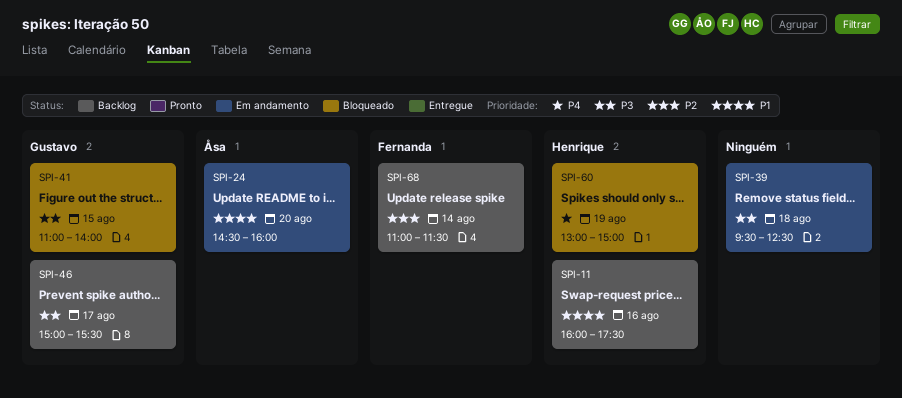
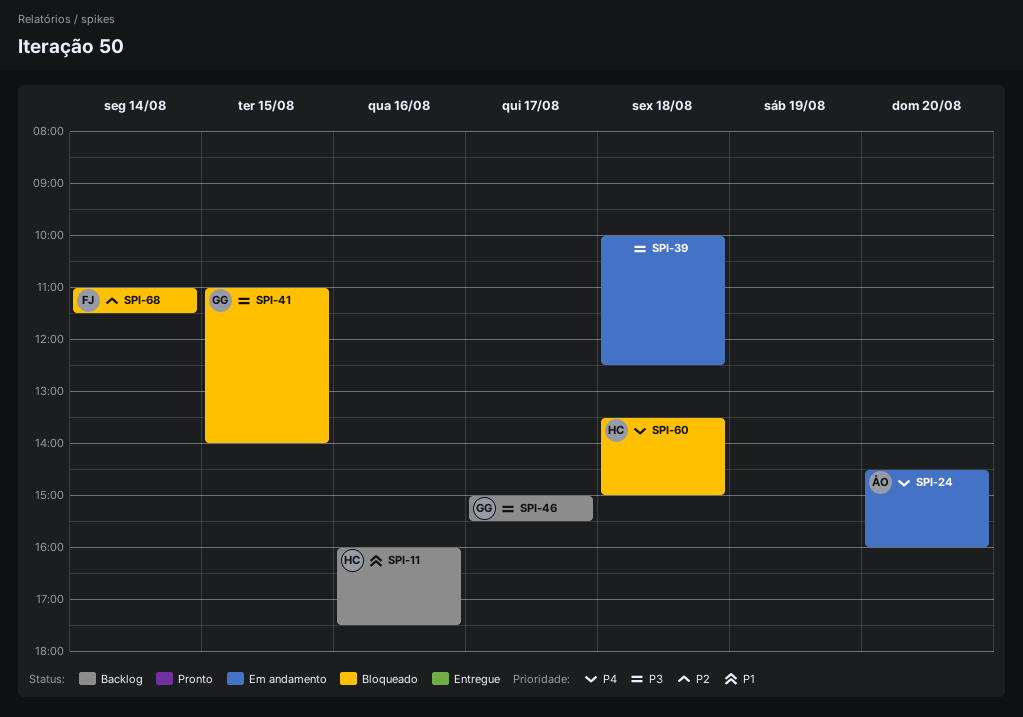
SPI-24, priority: P1 -> P4
SPI-39, begins: 09:30 -> 10:00
SPI-60, day: Aug 19 -> Aug 18
SPI-60, begins: 13:00 -> 13:30
SPI-68, status: Backlog -> Bloqueado

